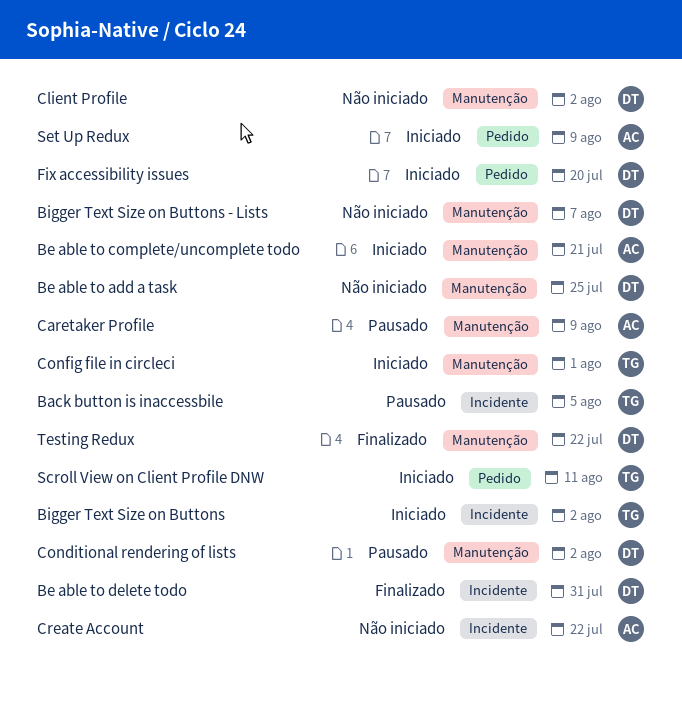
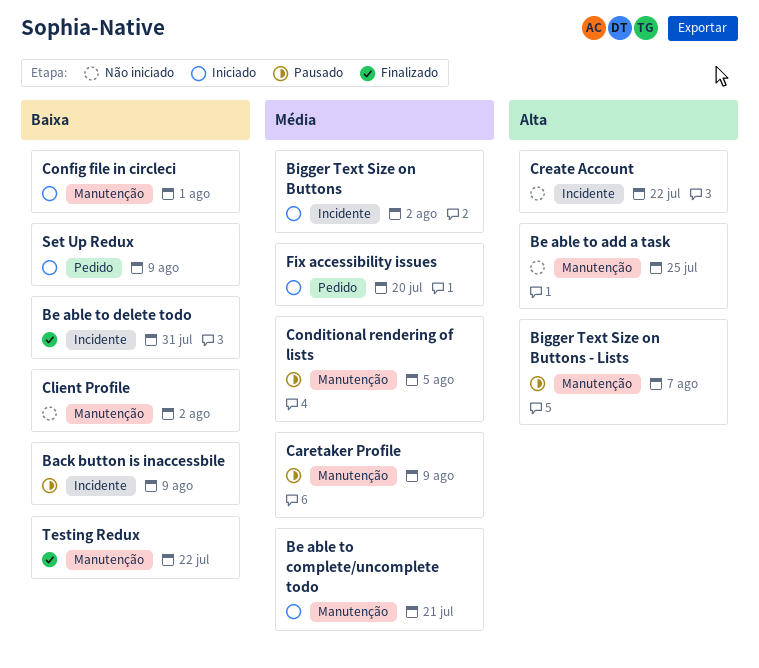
Back button is inaccessbile, due: Aug 5 -> Aug 9
Bigger Text Size on Buttons - Lists, status: Não iniciado -> Pausado
Conditional rendering of lists, due: Aug 2 -> Aug 5
Scroll View on Client Profile DNW: present -> none

